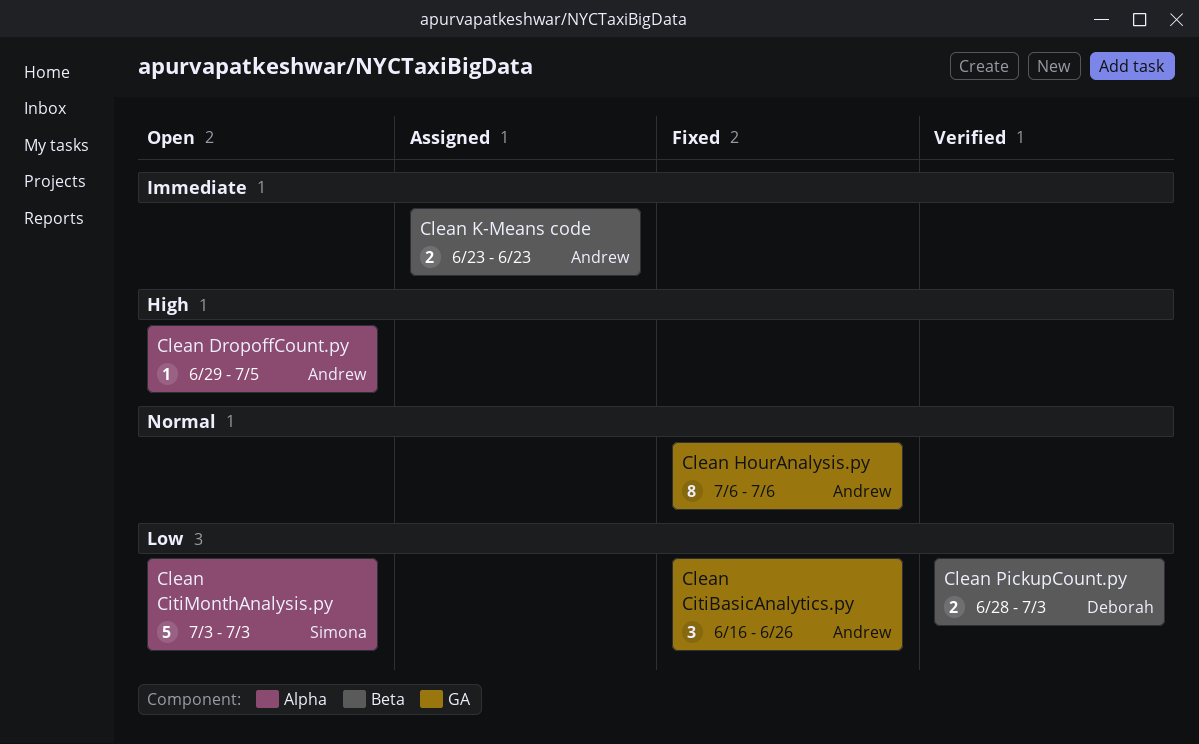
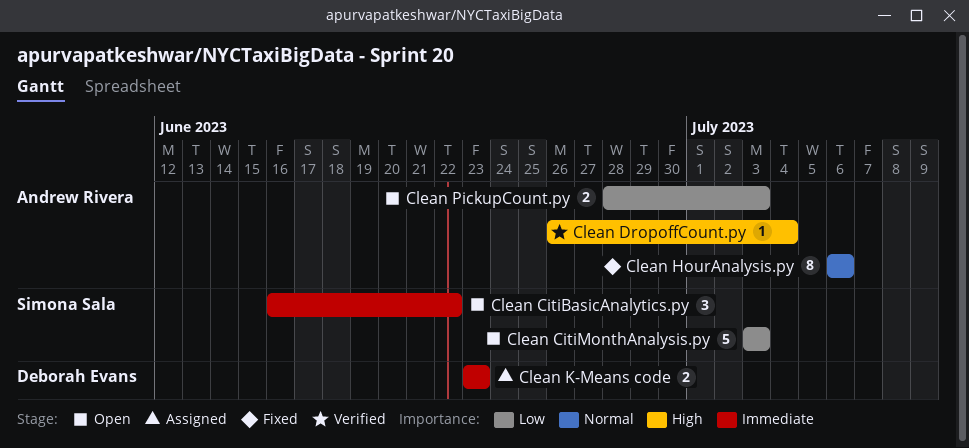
Clean CitiBasicAnalytics.py, status: Fixed -> Open
Clean CitiBasicAnalytics.py, owner: Andrew Rivera -> Simona Sala
Clean CitiBasicAnalytics.py, priority: Low -> Immediate
Clean CitiBasicAnalytics.py, due: Jun 26 -> Jun 22
Clean DropoffCount.py, status: Open -> Verified
Clean DropoffCount.py, start: Jun 29 -> Jun 26
Clean DropoffCount.py, due: Jul 5 -> Jul 4
Clean K-Means code, owner: Andrew Rivera -> Deborah Evans
Clean PickupCount.py, status: Verified -> Open
Clean PickupCount.py, owner: Deborah Evans -> Andrew Rivera

